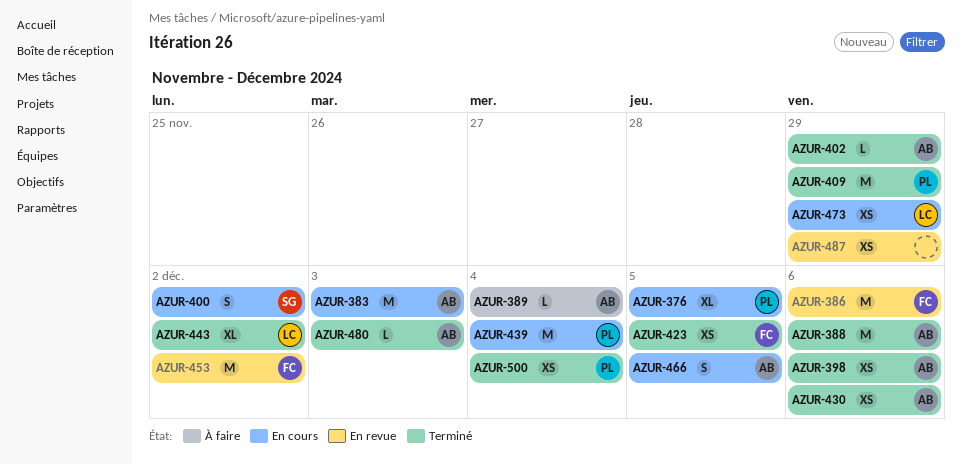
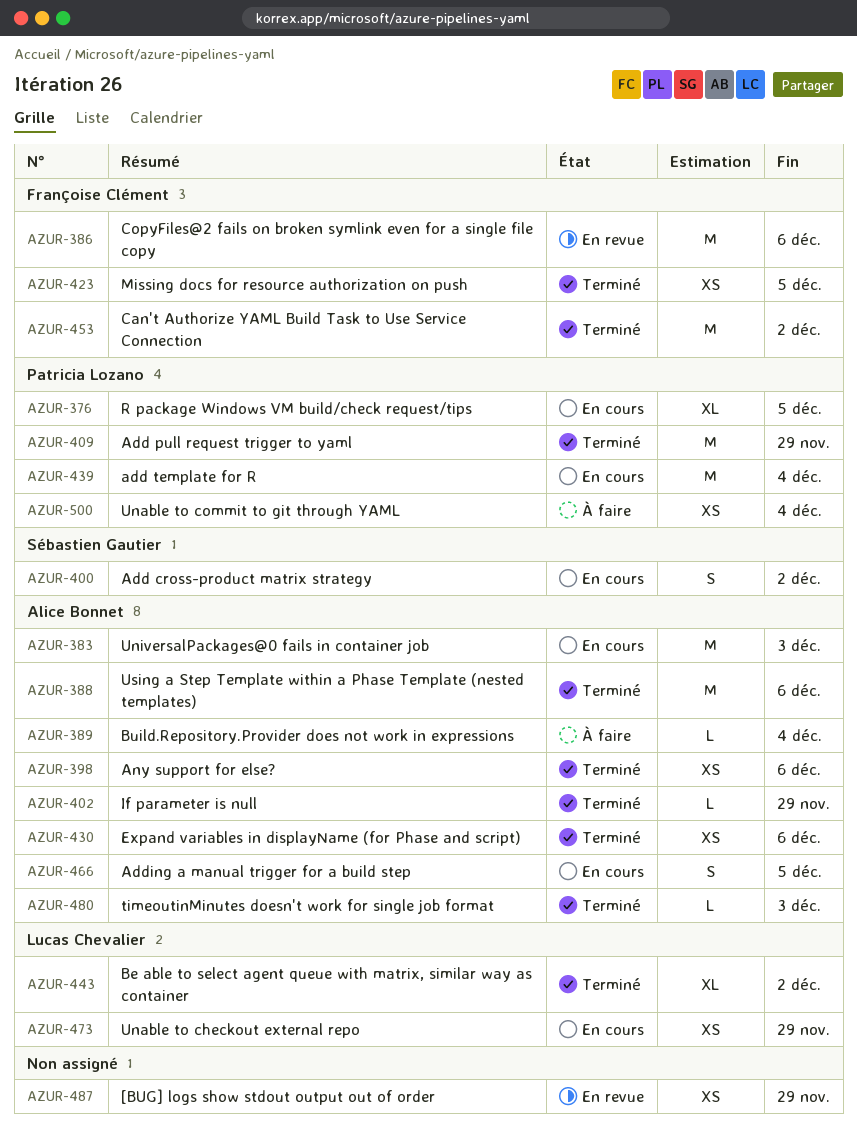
AZUR-453, status: En revue -> Terminé
AZUR-500, status: Terminé -> À faire

